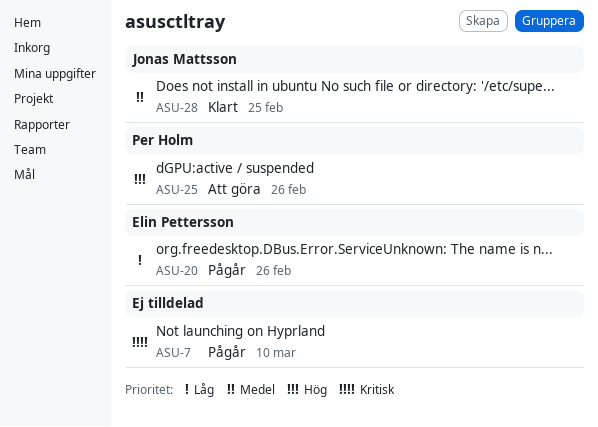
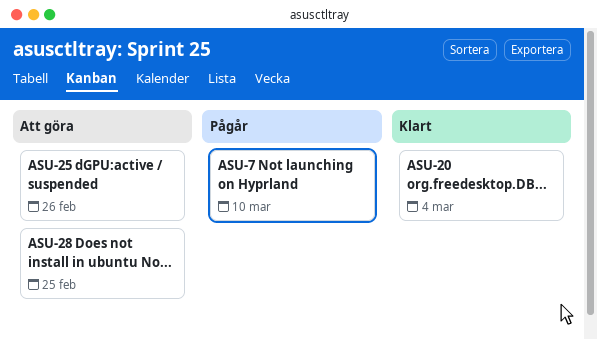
ASU-20, status: Pågår -> Klart
ASU-20, due: Feb 26 -> Mar 4
ASU-28, status: Klart -> Att göra

